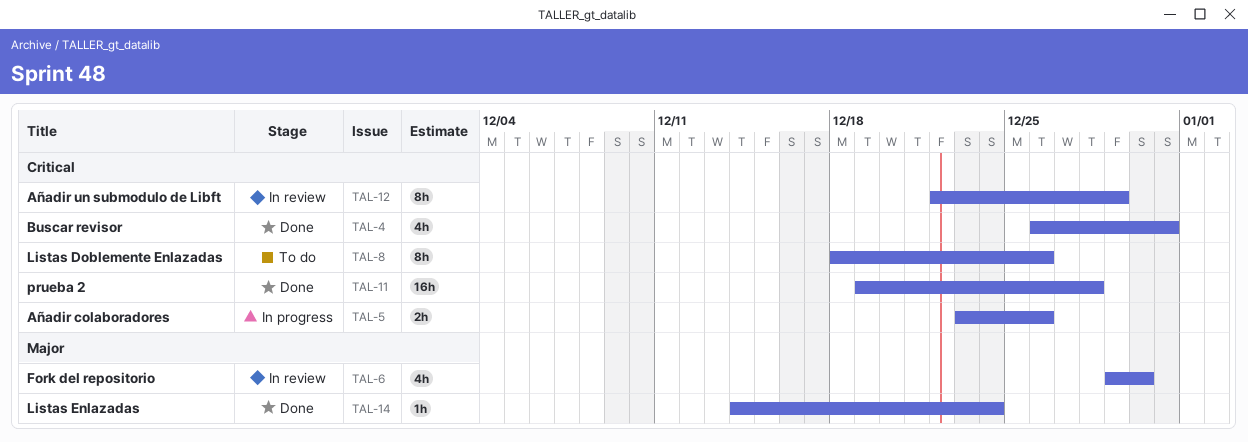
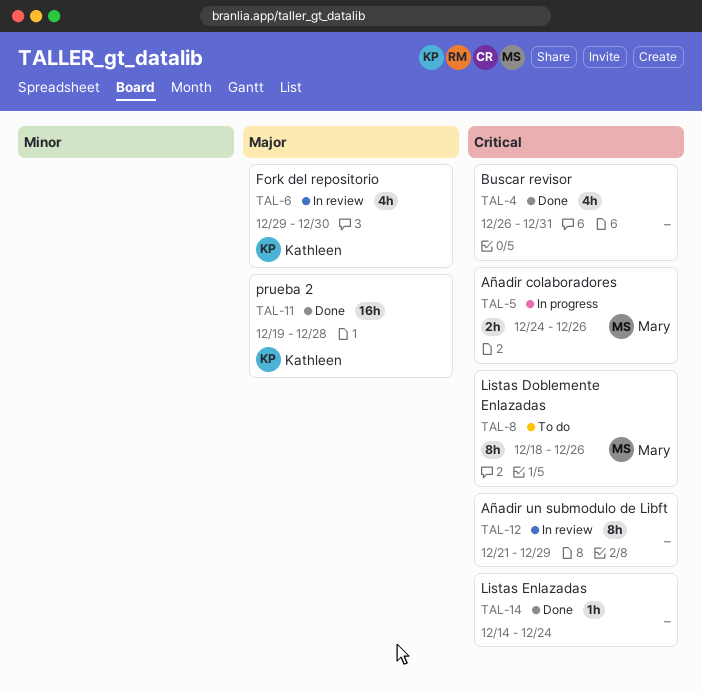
TAL-5, start: Dec 23 -> Dec 24
TAL-11, priority: Critical -> Major
TAL-12, start: Dec 22 -> Dec 21
TAL-14, priority: Major -> Critical

